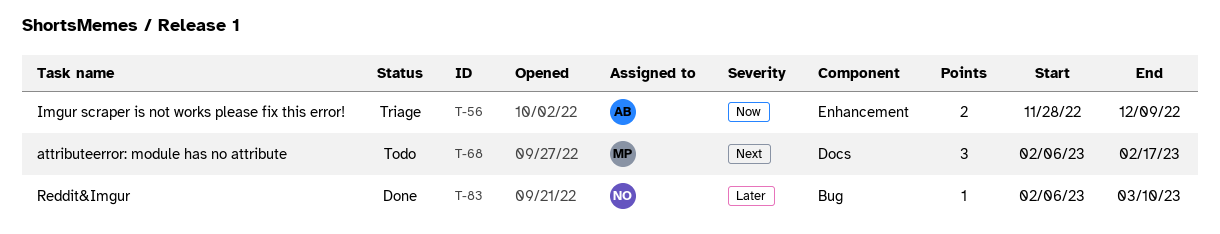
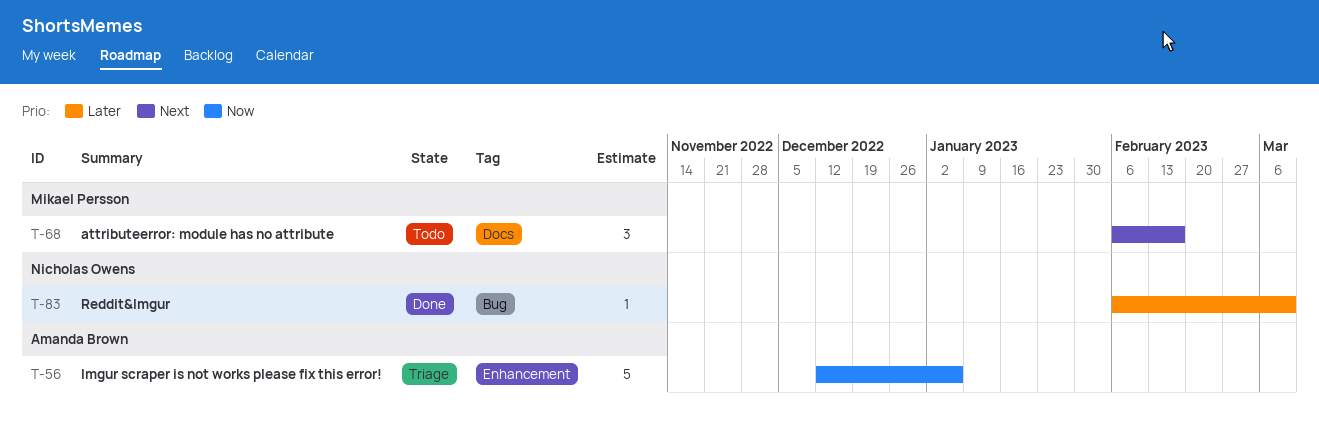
T-56, estimate: 2 -> 5
T-56, start: Nov 28 -> Dec 12
T-56, due: Dec 9 -> Jan 6

